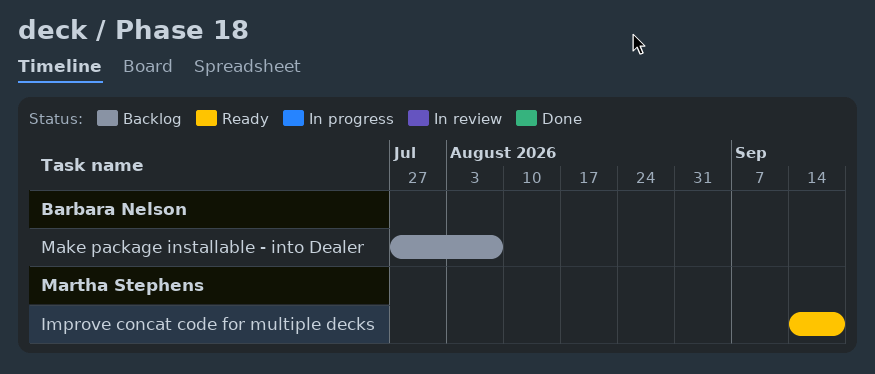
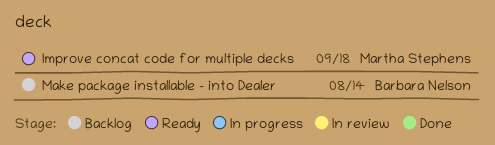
Make package installable - into Dealer, due: Aug 7 -> Aug 14

